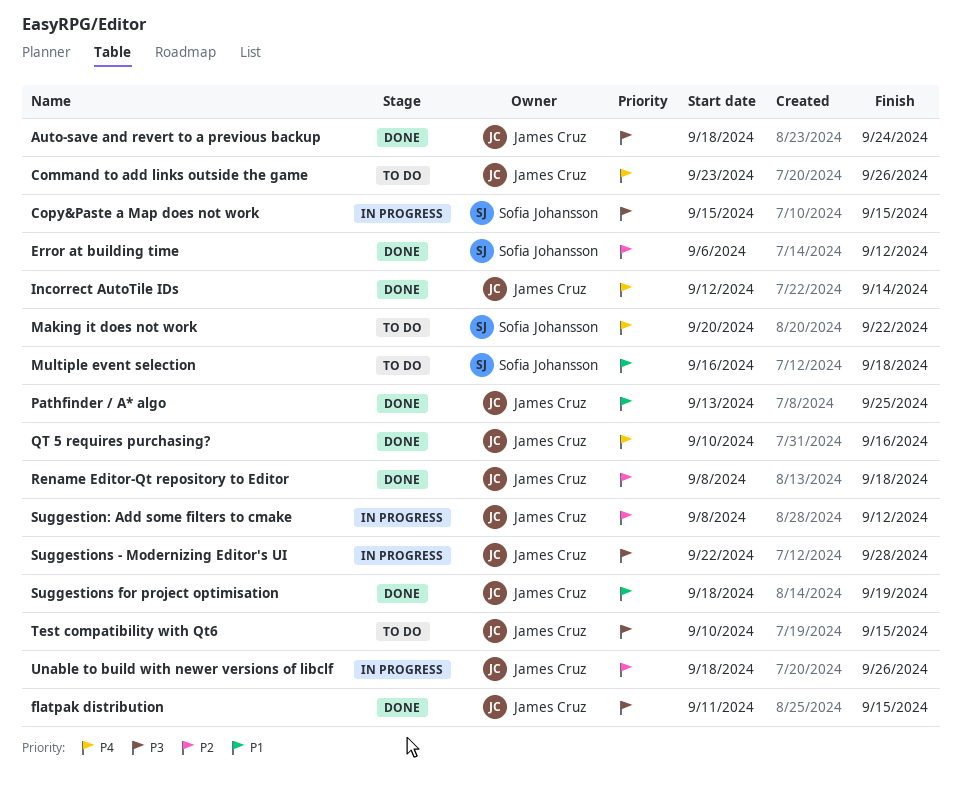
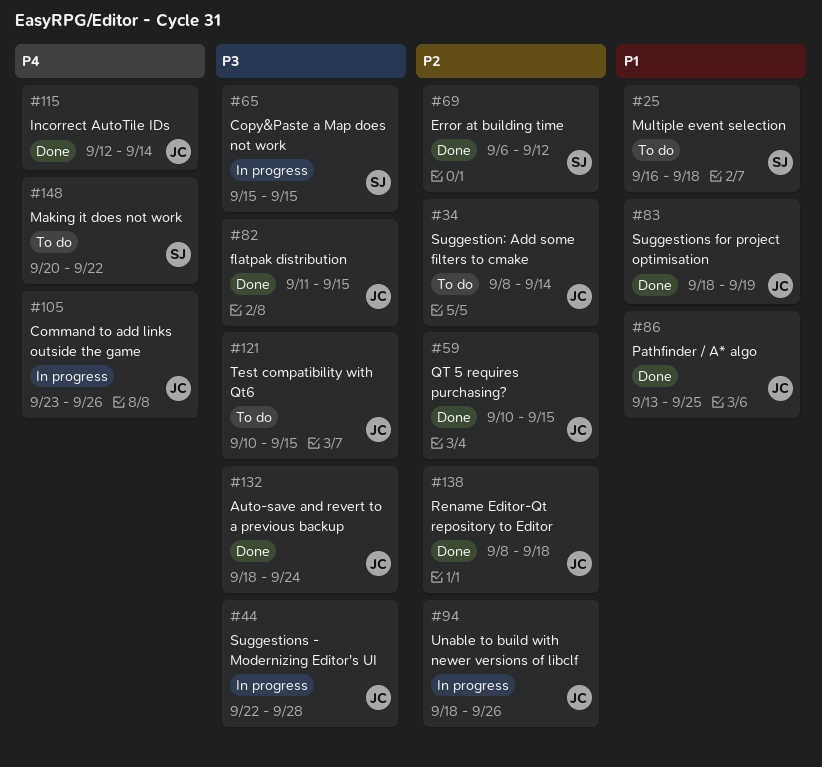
Command to add links outside the game, status: To do -> In progress
QT 5 requires purchasing?, priority: P4 -> P2
QT 5 requires purchasing?, due: Sep 16 -> Sep 15
Suggestion: Add some filters to cmake, status: In progress -> To do
Suggestion: Add some filters to cmake, due: Sep 12 -> Sep 14

